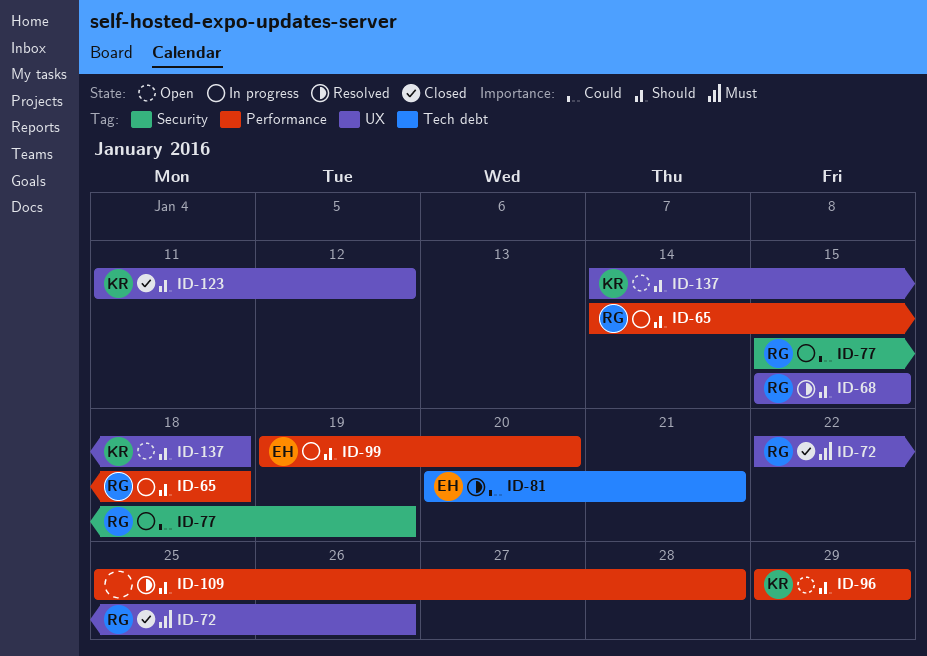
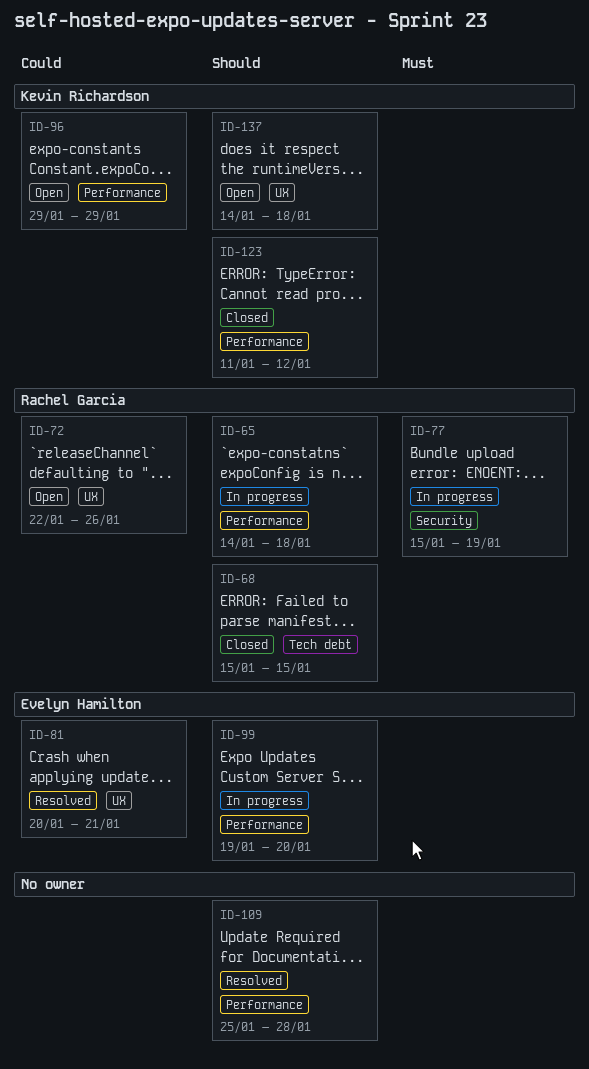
ID-68, status: Resolved -> Closed
ID-68, label: UX -> Tech debt
ID-72, status: Closed -> Open
ID-72, priority: Must -> Could
ID-77, priority: Could -> Must
ID-81, label: Tech debt -> UX
ID-96, priority: Should -> Could
ID-123, label: UX -> Performance

